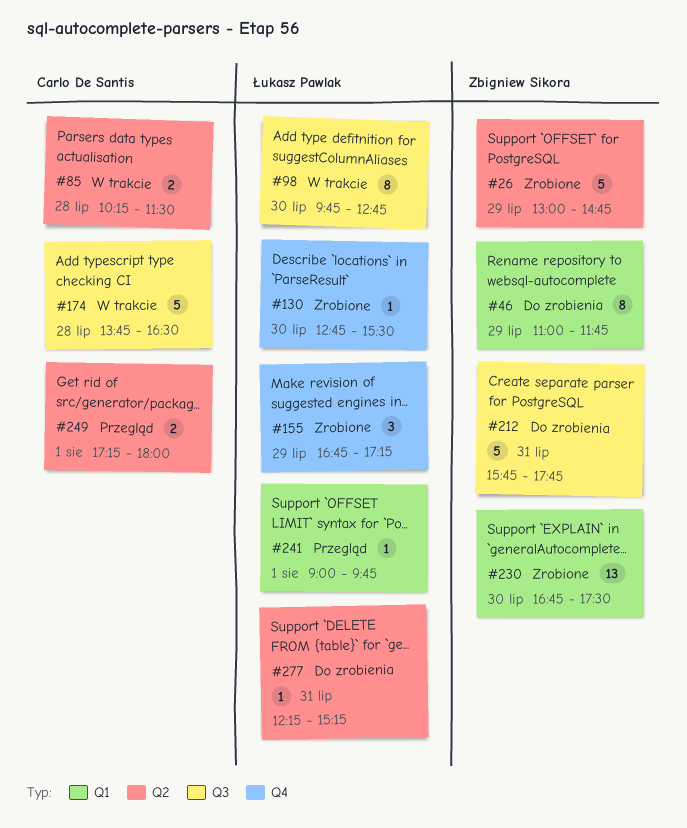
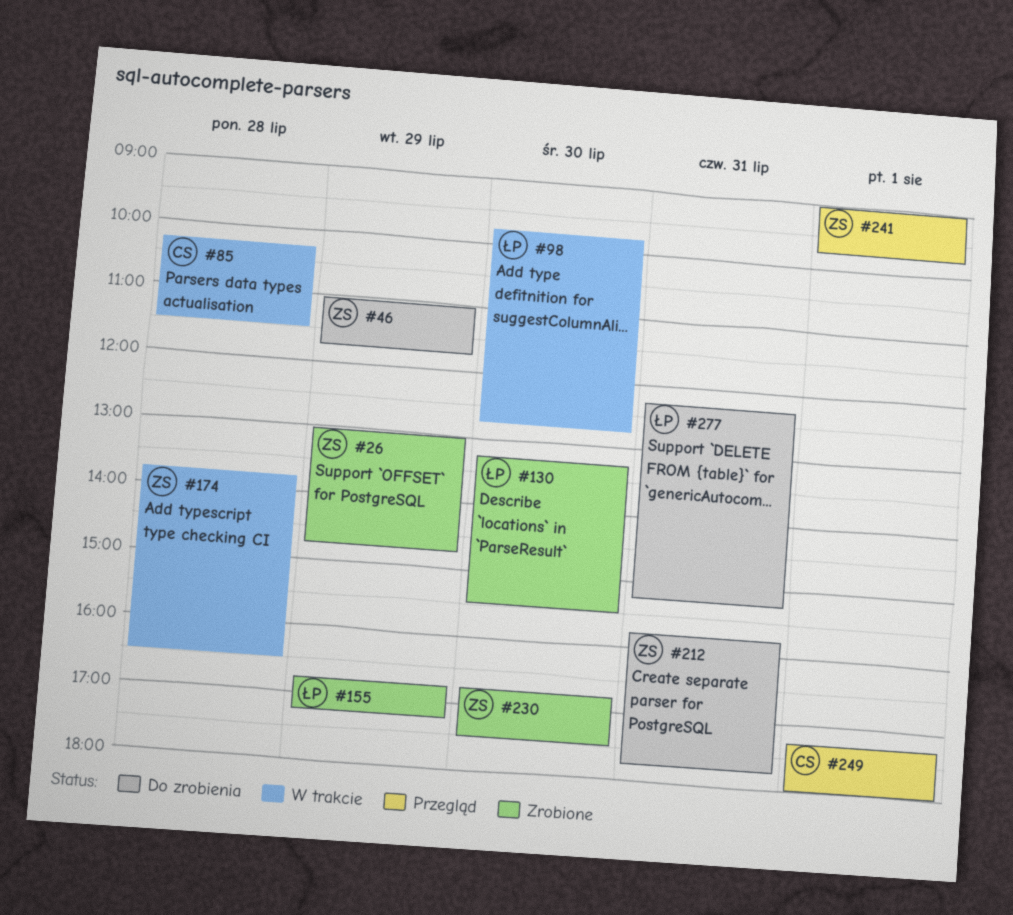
#130, begins: 12:45 -> 13:15
#174, owner: Carlo De Santis -> Zbigniew Sikora
#241, owner: Łukasz Pawlak -> Zbigniew Sikora

